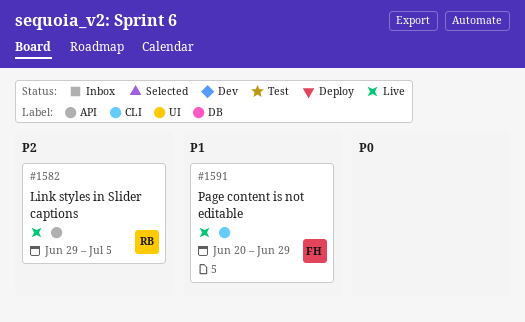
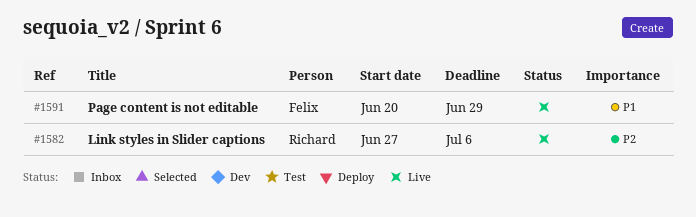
#1582, start: Jun 29 -> Jun 27
#1582, due: Jul 5 -> Jul 6

